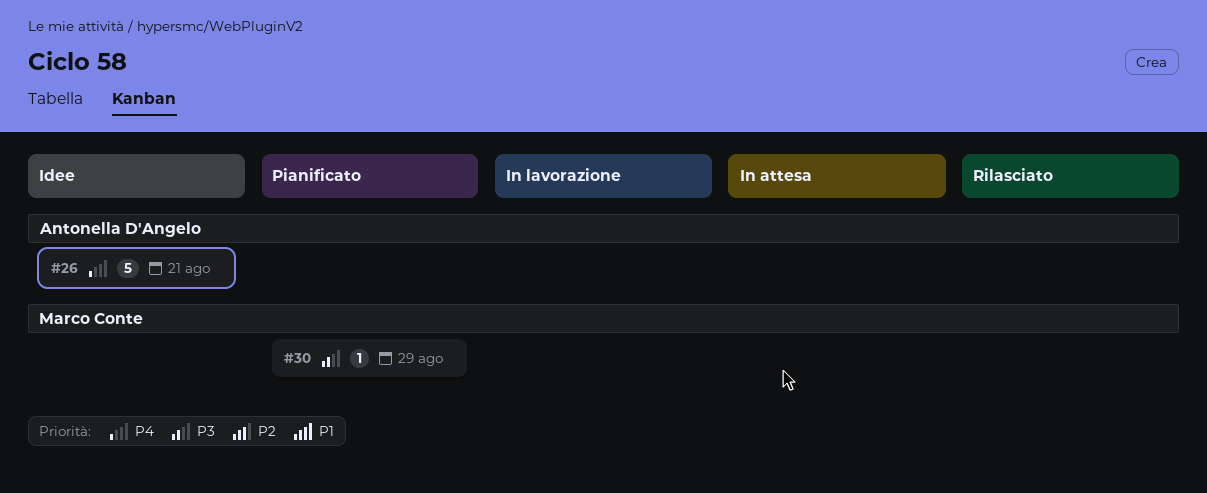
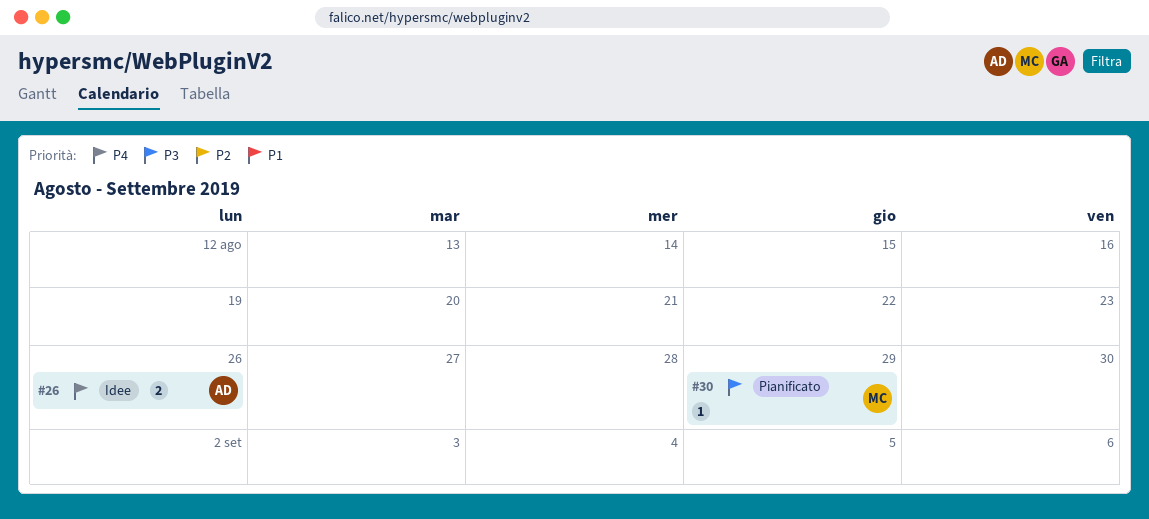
#26, estimate: 5 -> 2
#26, due: Aug 21 -> Aug 26

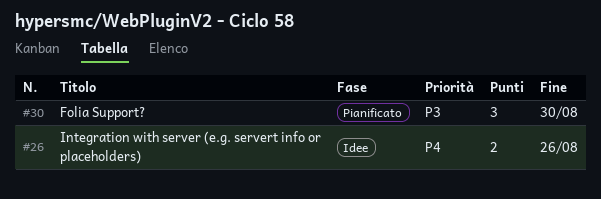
#30, estimate: 1 -> 3
#30, due: Aug 29 -> Aug 30

